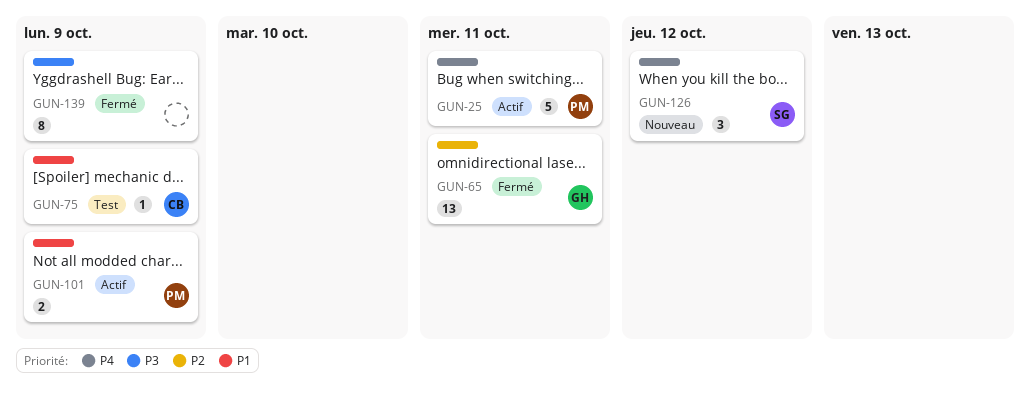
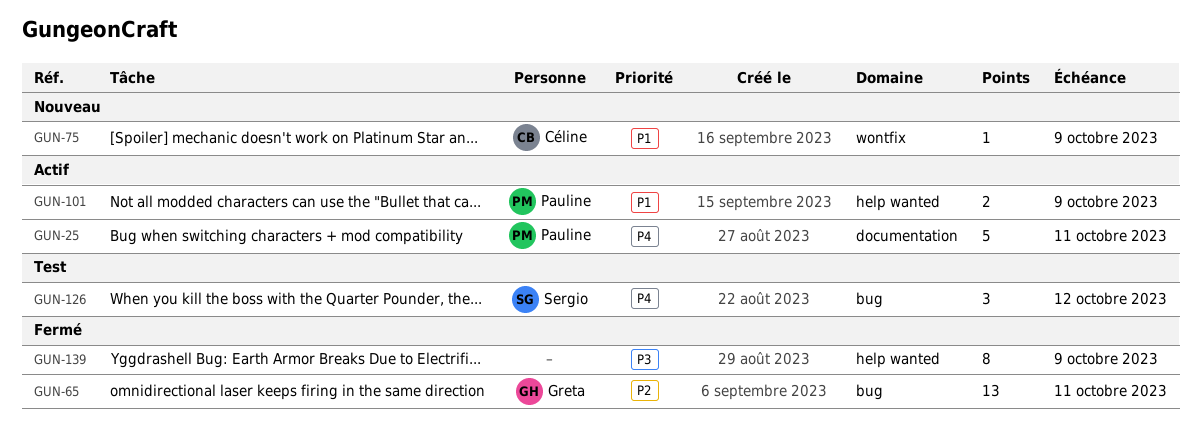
GUN-75, status: Test -> Nouveau
GUN-126, status: Nouveau -> Test

